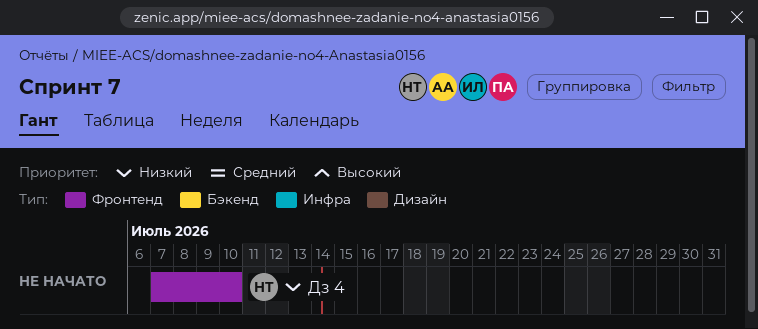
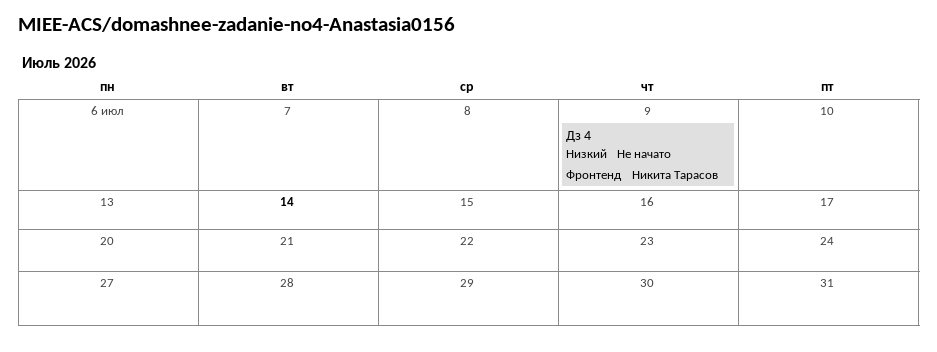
Дз 4, due: Jul 10 -> Jul 9

